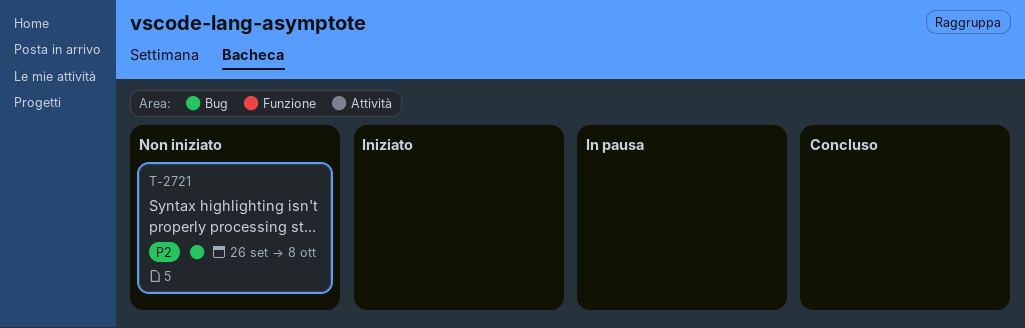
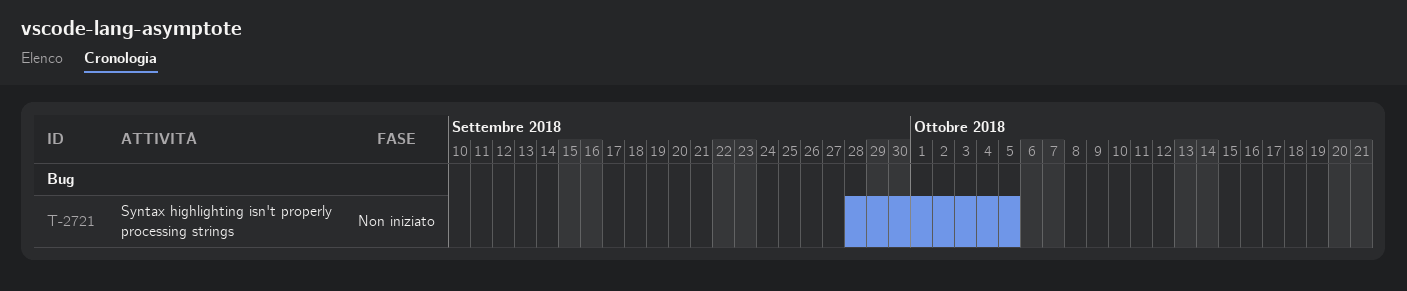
T-2721, start: Sep 26 -> Sep 28
T-2721, due: Oct 8 -> Oct 5

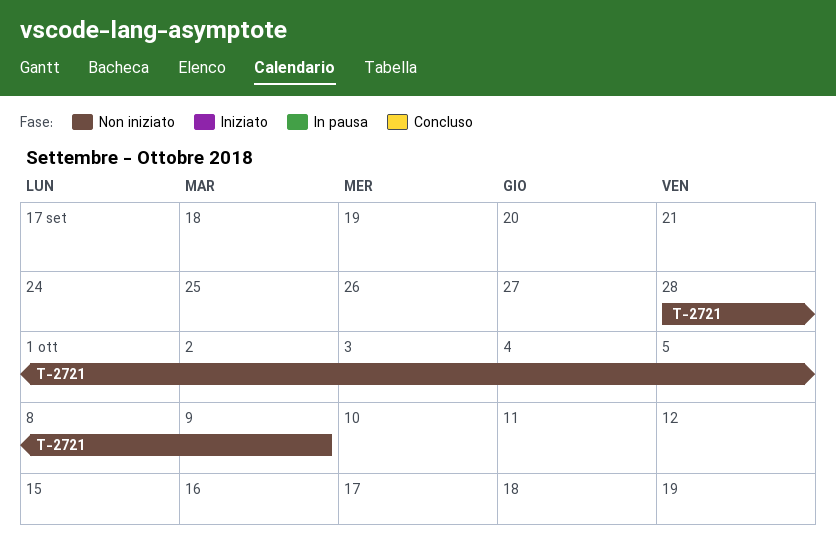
T-2721, due: Oct 5 -> Oct 9

